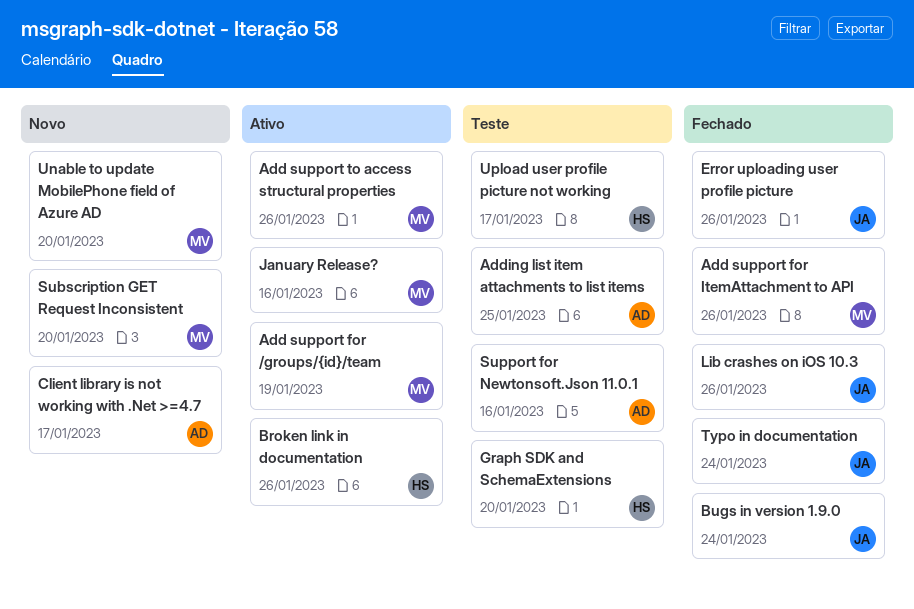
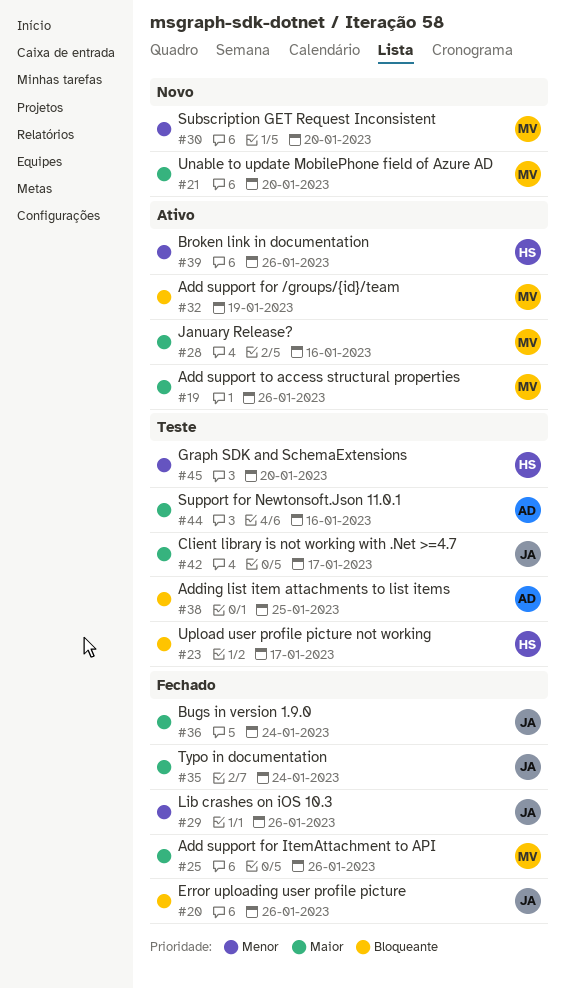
Client library is not working with .Net >=4.7, status: Novo -> Teste
Client library is not working with .Net >=4.7, owner: AD -> JA

